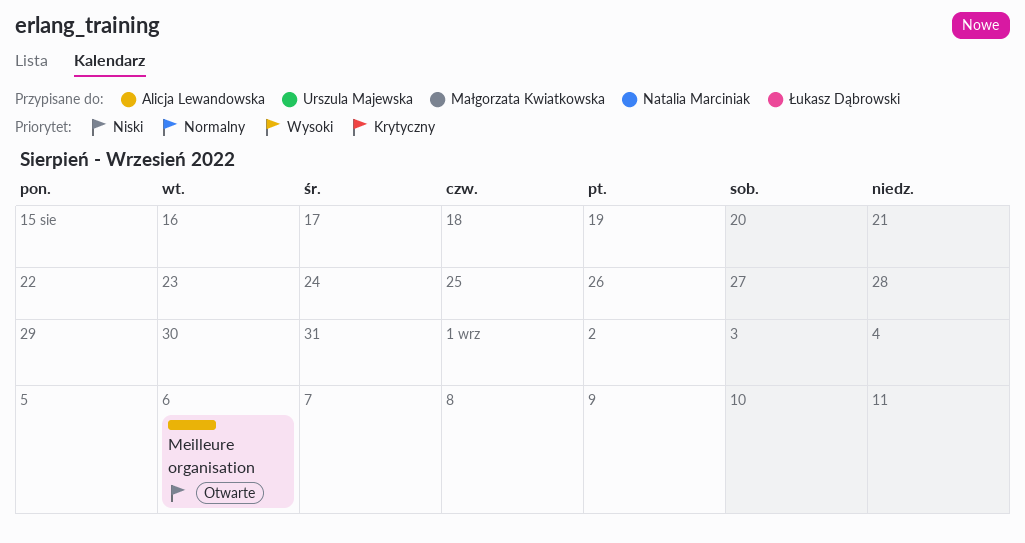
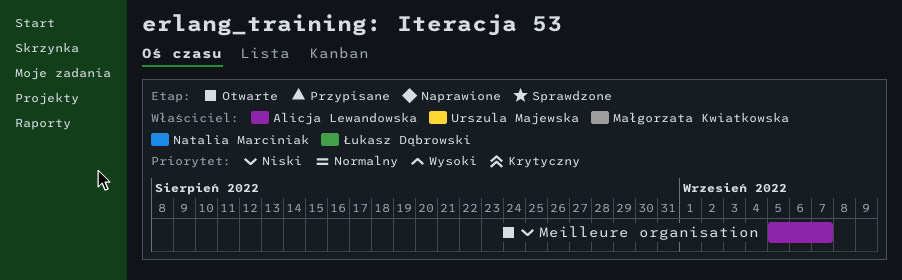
Meilleure organisation, due: Sep 6 -> Sep 7

